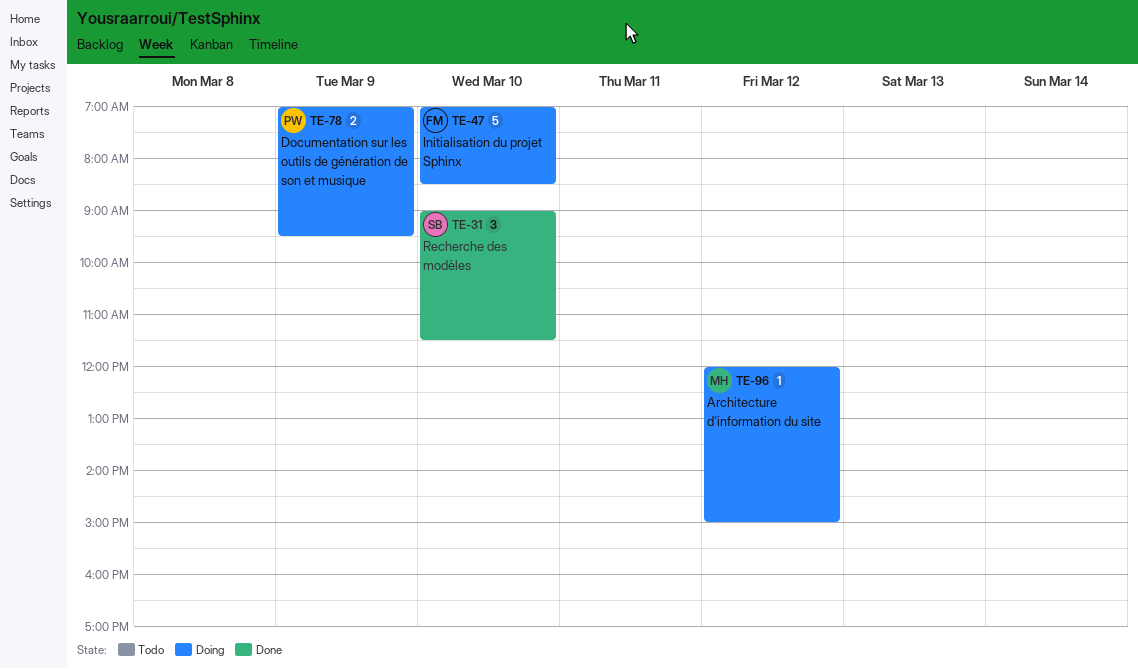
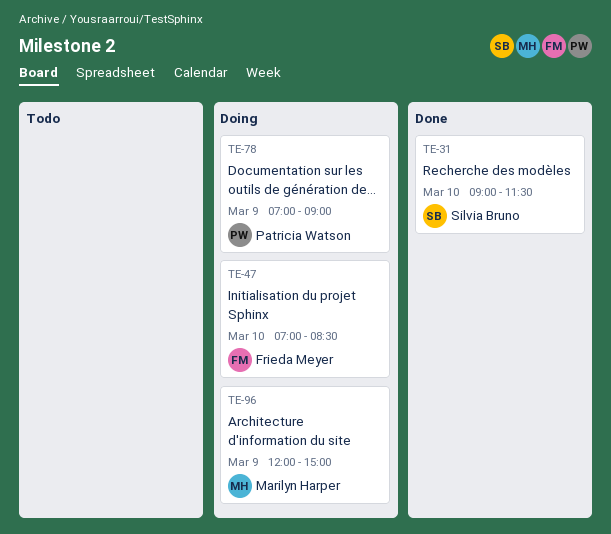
TE-78, ends: 09:30 -> 09:00
TE-96, day: Mar 12 -> Mar 9

